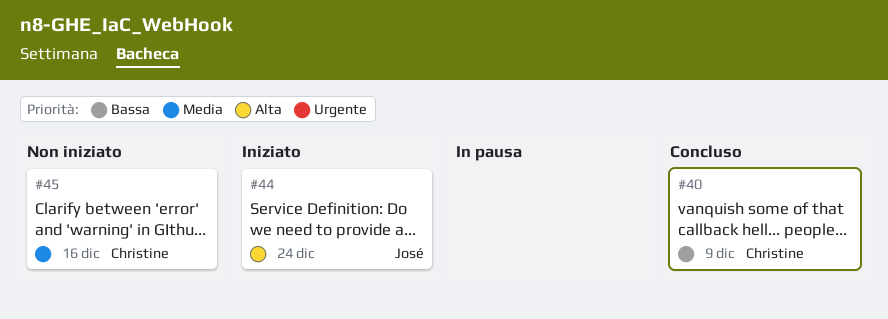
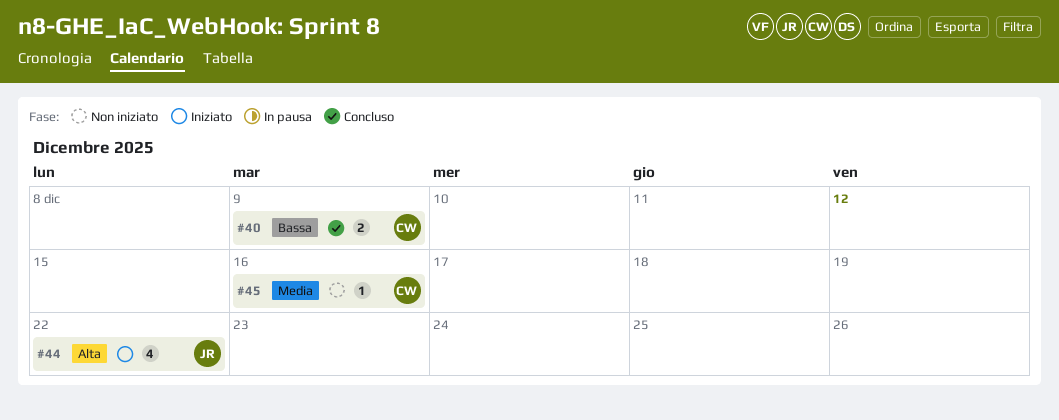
#44, due: Dec 24 -> Dec 22

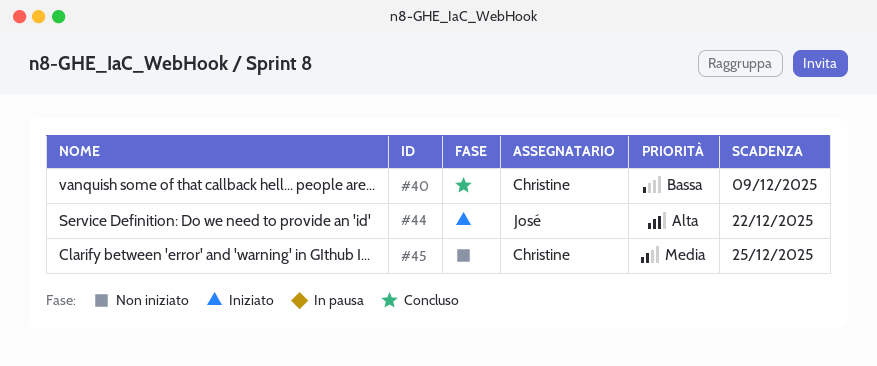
#45, due: Dec 16 -> Dec 25

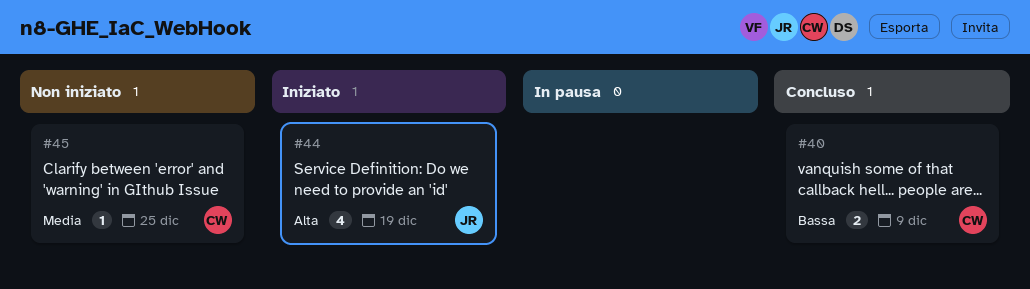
#44, due: Dec 22 -> Dec 19

